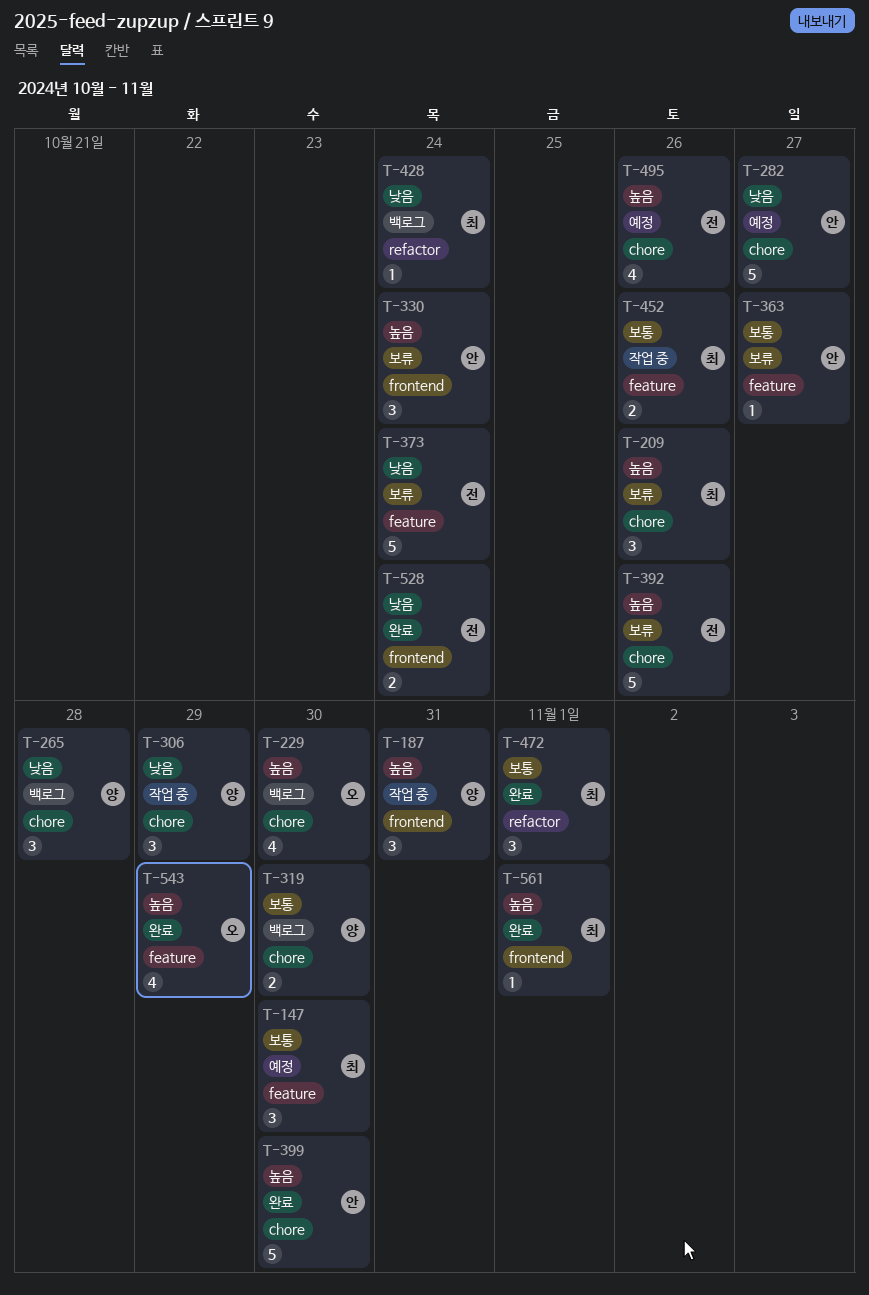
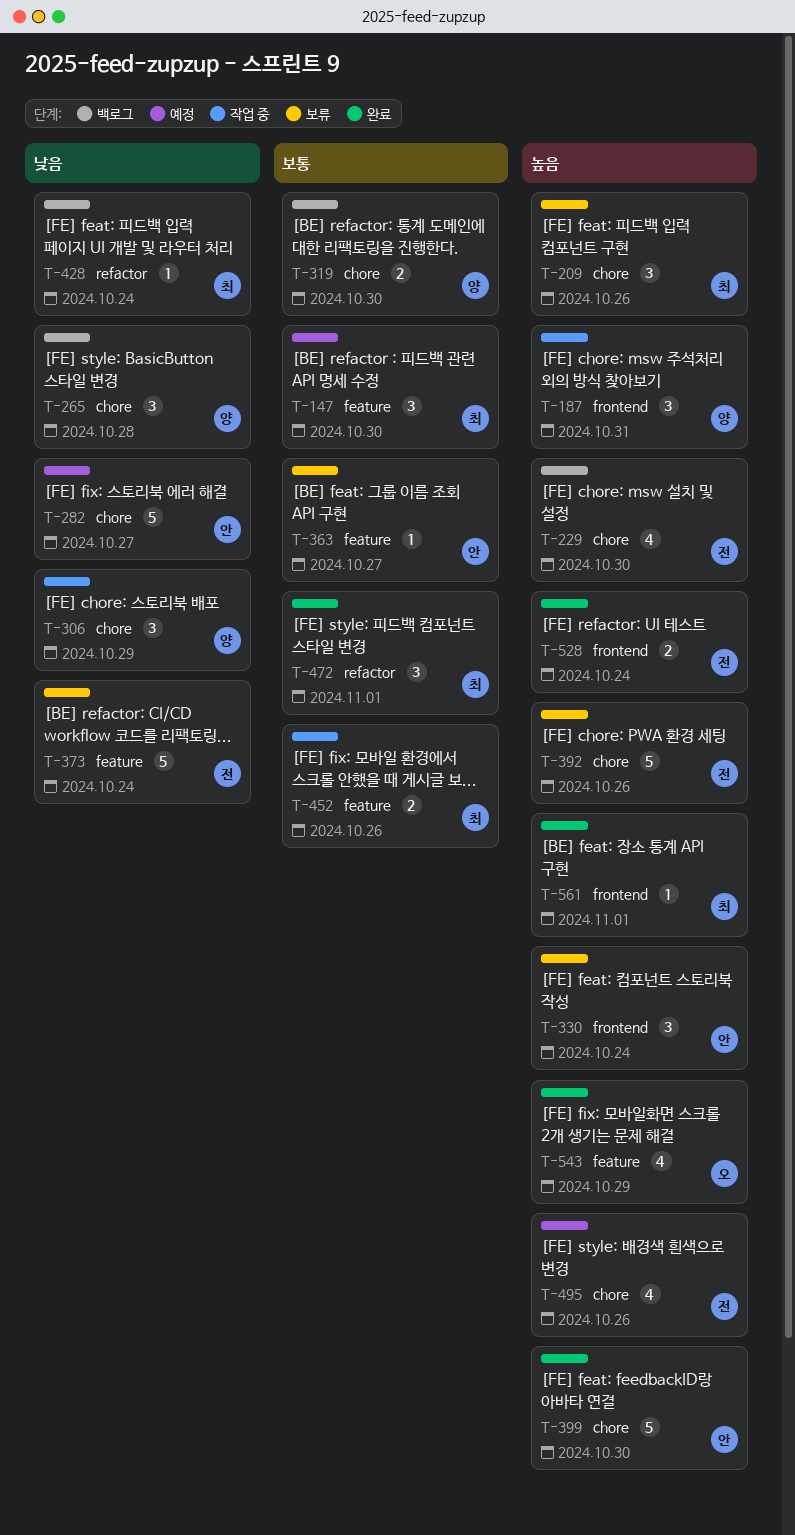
T-229, owner: 오 -> 전
T-528, priority: 낮음 -> 높음

